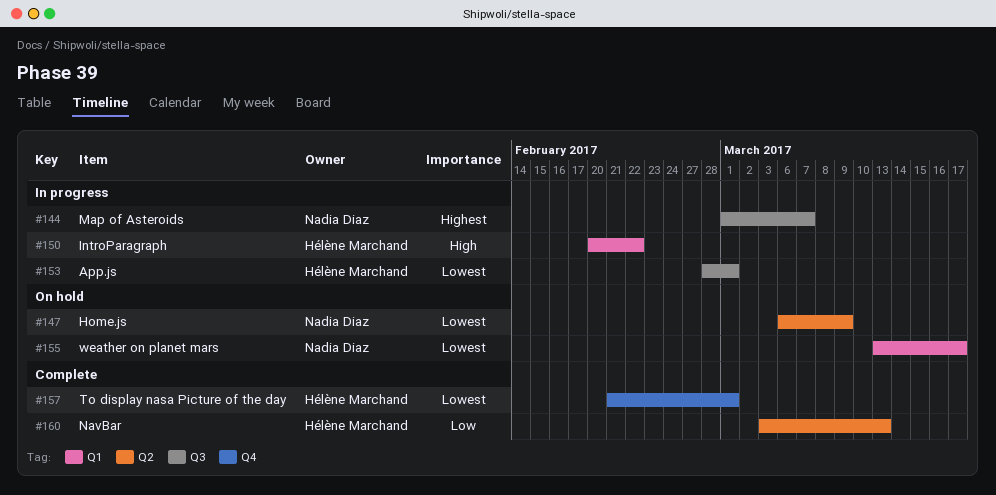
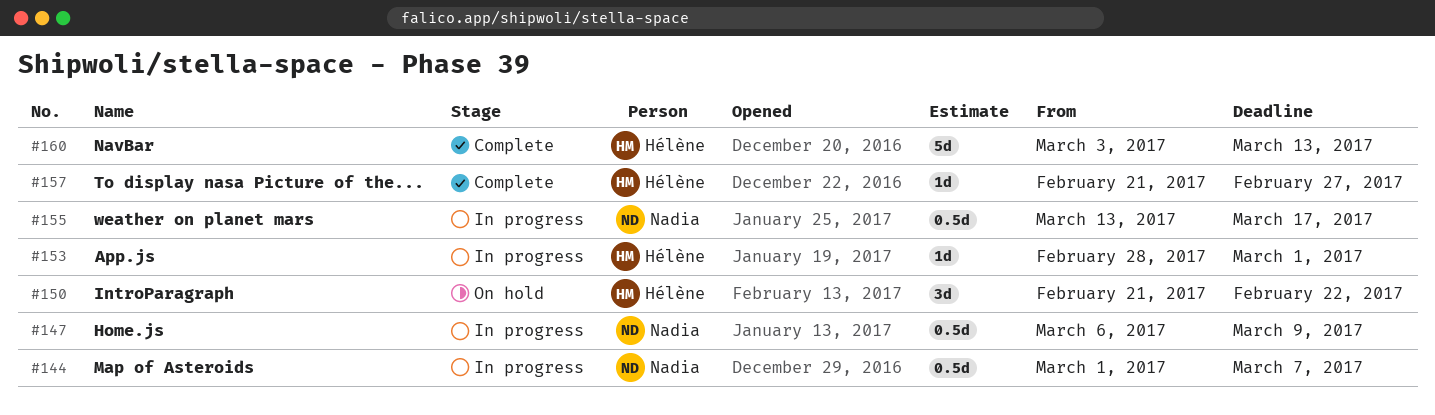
#147, status: On hold -> In progress
#150, status: In progress -> On hold
#150, start: Feb 20 -> Feb 21
#155, status: On hold -> In progress
#157, due: Mar 1 -> Feb 27

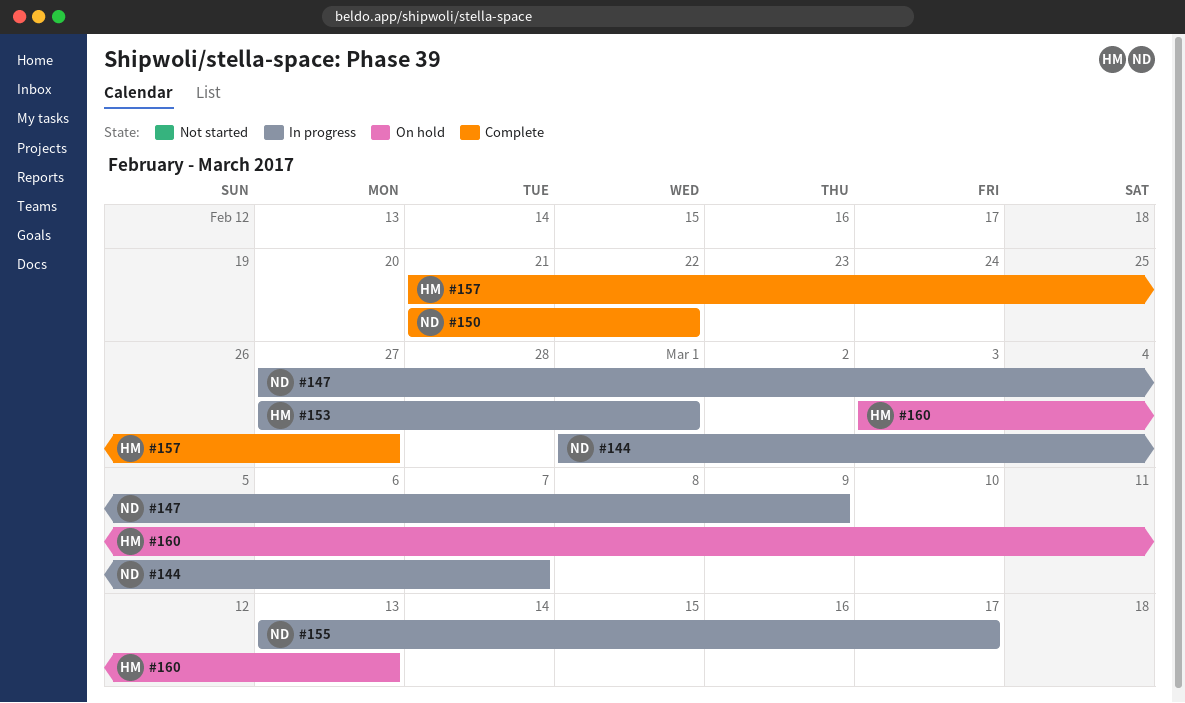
#147, start: Mar 6 -> Feb 27
#150, status: On hold -> Complete
#150, owner: Hélène -> Nadia
#153, start: Feb 28 -> Feb 27
#160, status: Complete -> On hold

